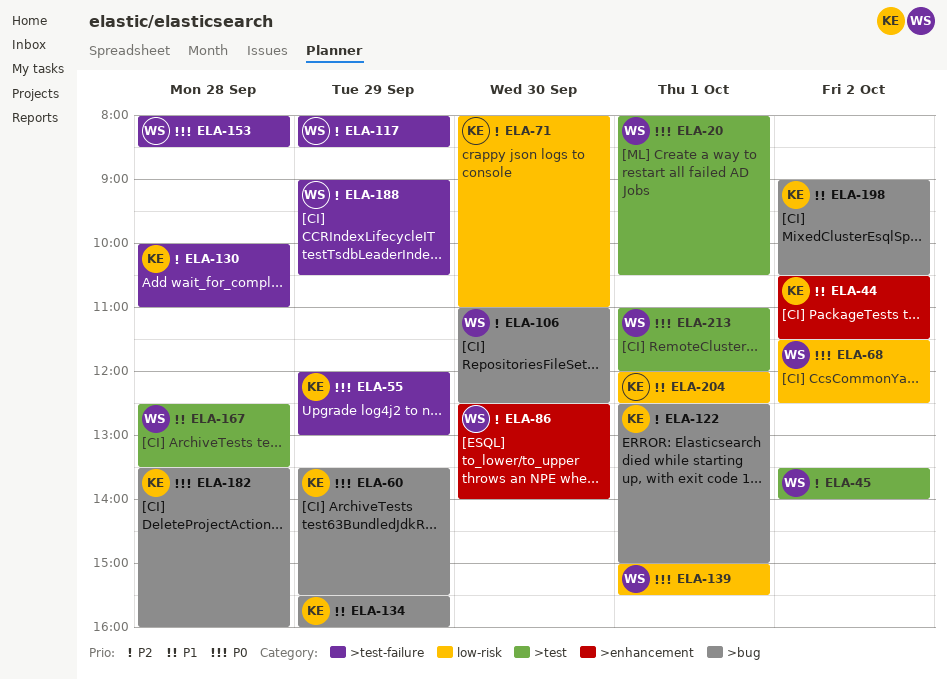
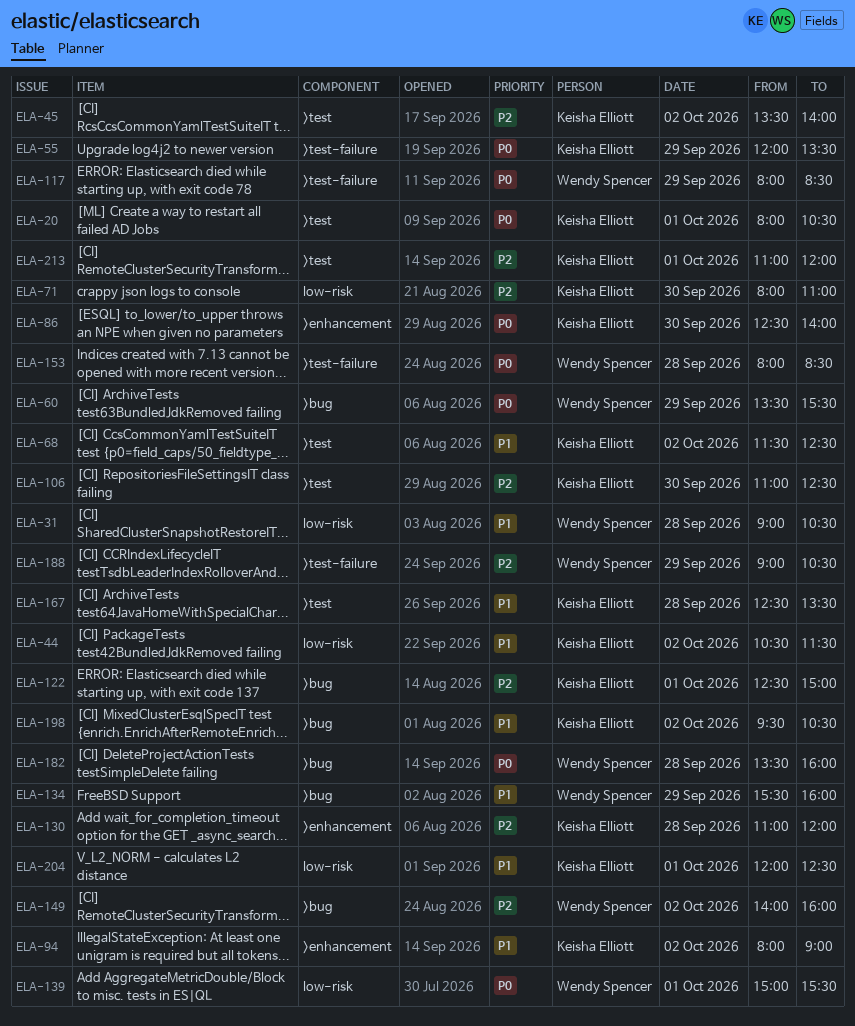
ELA-20, owner: Wendy Spencer -> Keisha Elliott
ELA-31: none -> present
ELA-44, label: >enhancement -> low-risk
ELA-45, owner: Wendy Spencer -> Keisha Elliott
ELA-55, ends: 13:00 -> 13:30
ELA-60, owner: Keisha Elliott -> Wendy Spencer
ELA-68, owner: Wendy Spencer -> Keisha Elliott
ELA-68, priority: P0 -> P1
ELA-68, label: low-risk -> >test
ELA-86, owner: Wendy Spencer -> Keisha Elliott
ELA-86, priority: P2 -> P0
ELA-94: none -> present
ELA-106, owner: Wendy Spencer -> Keisha Elliott
ELA-106, label: >bug -> >test
ELA-117, priority: P2 -> P0
ELA-130, label: >test-failure -> >enhancement
ELA-130, begins: 10:00 -> 11:00
ELA-130, ends: 11:00 -> 12:00
ELA-134, owner: Keisha Elliott -> Wendy Spencer
ELA-149: none -> present
ELA-167, owner: Wendy Spencer -> Keisha Elliott
ELA-182, owner: Keisha Elliott -> Wendy Spencer
ELA-198, begins: 09:00 -> 09:30
ELA-213, owner: Wendy Spencer -> Keisha Elliott
ELA-213, priority: P0 -> P2

